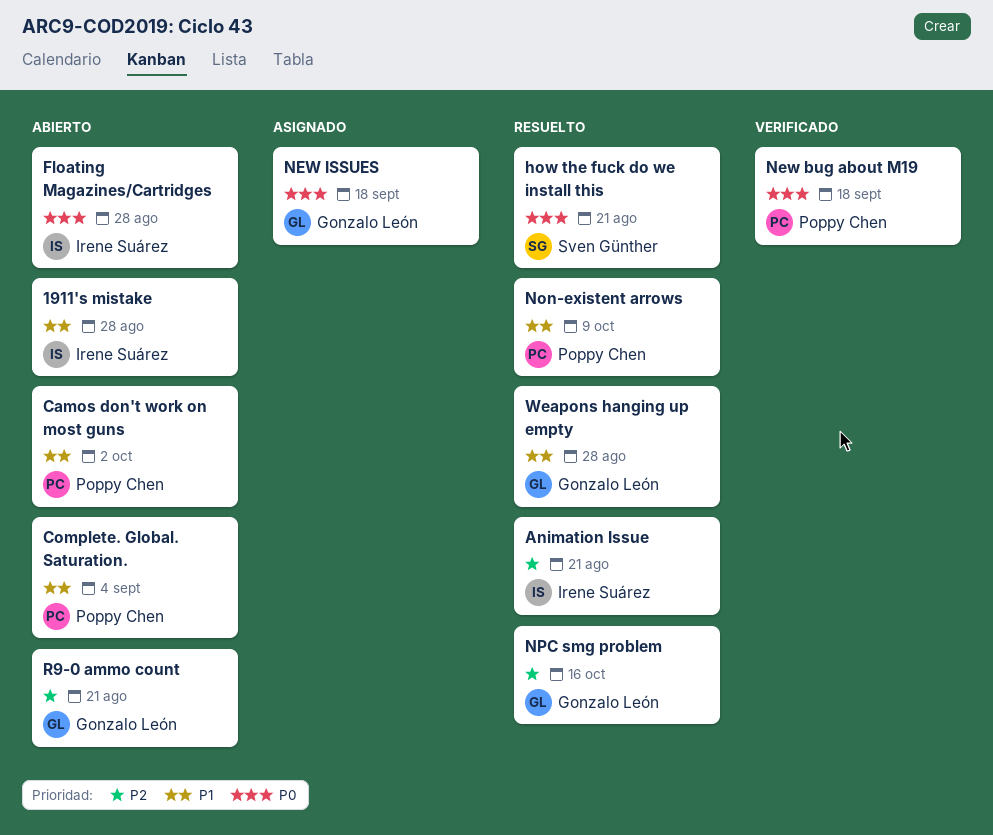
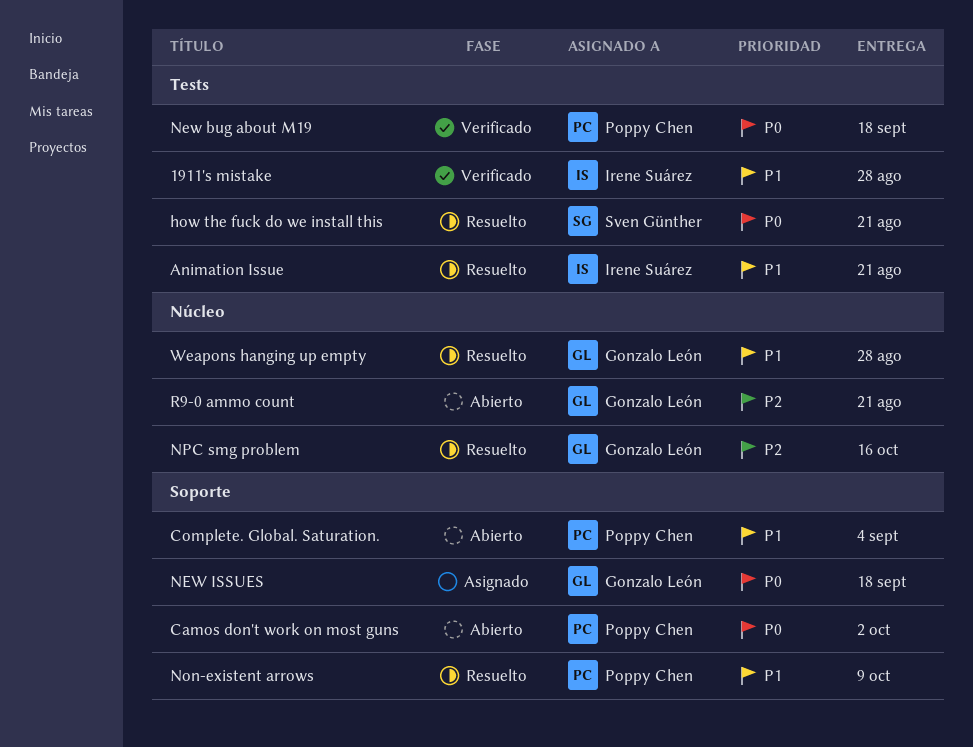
1911's mistake, status: Abierto -> Verificado
Animation Issue, priority: P2 -> P1
Camos don't work on most guns, priority: P1 -> P0
Floating Magazines/Cartridges: present -> none

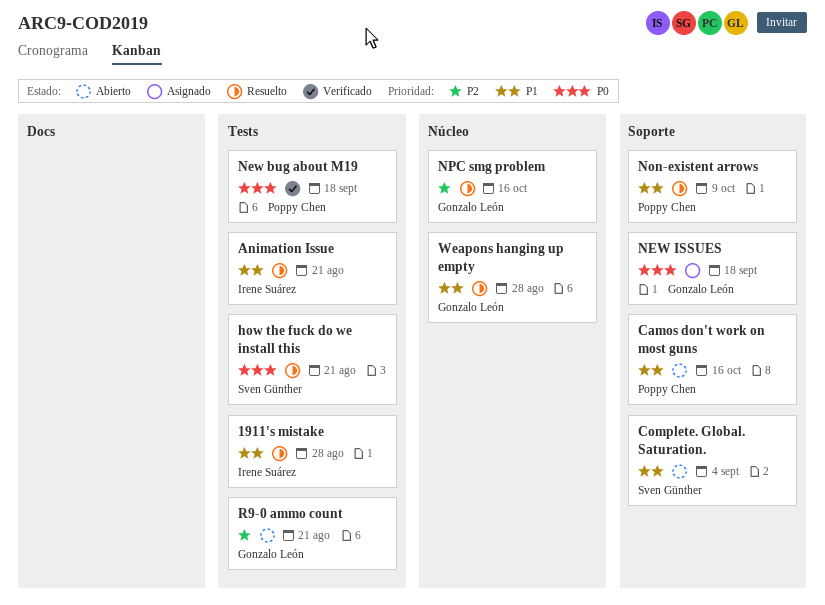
1911's mistake, status: Verificado -> Resuelto
Camos don't work on most guns, priority: P0 -> P1
Camos don't work on most guns, due: Oct 2 -> Oct 16
Complete. Global. Saturation., owner: Poppy Chen -> Sven Günther
R9-0 ammo count, label: Núcleo -> Tests

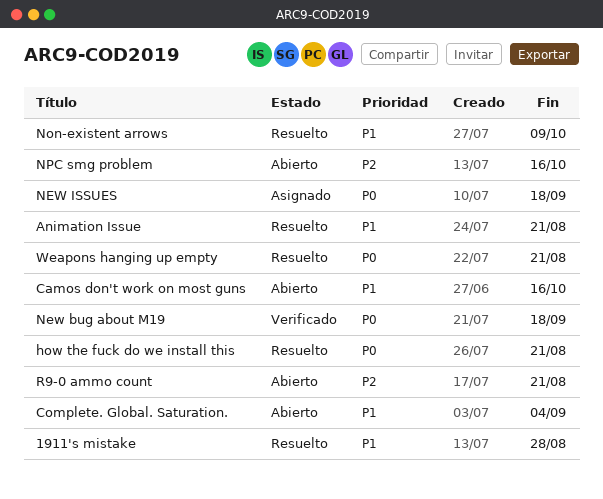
NPC smg problem, status: Resuelto -> Abierto
Weapons hanging up empty, priority: P1 -> P0
Weapons hanging up empty, due: Aug 28 -> Aug 21

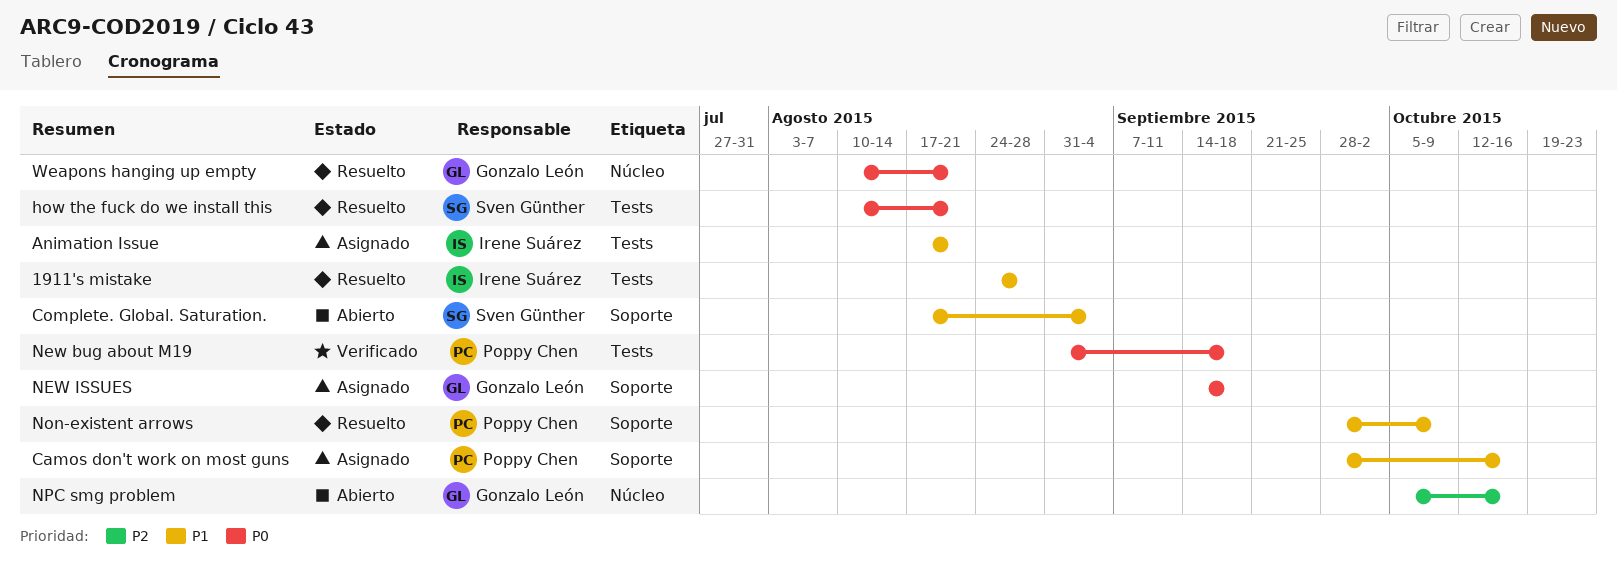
Animation Issue, status: Resuelto -> Asignado
Camos don't work on most guns, status: Abierto -> Asignado
R9-0 ammo count: present -> none

